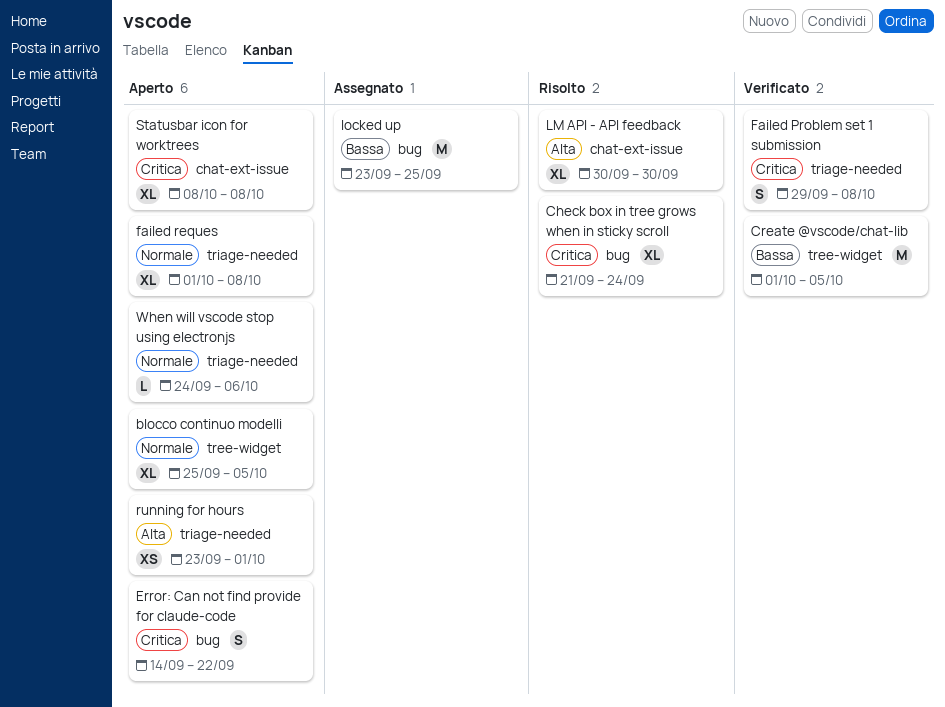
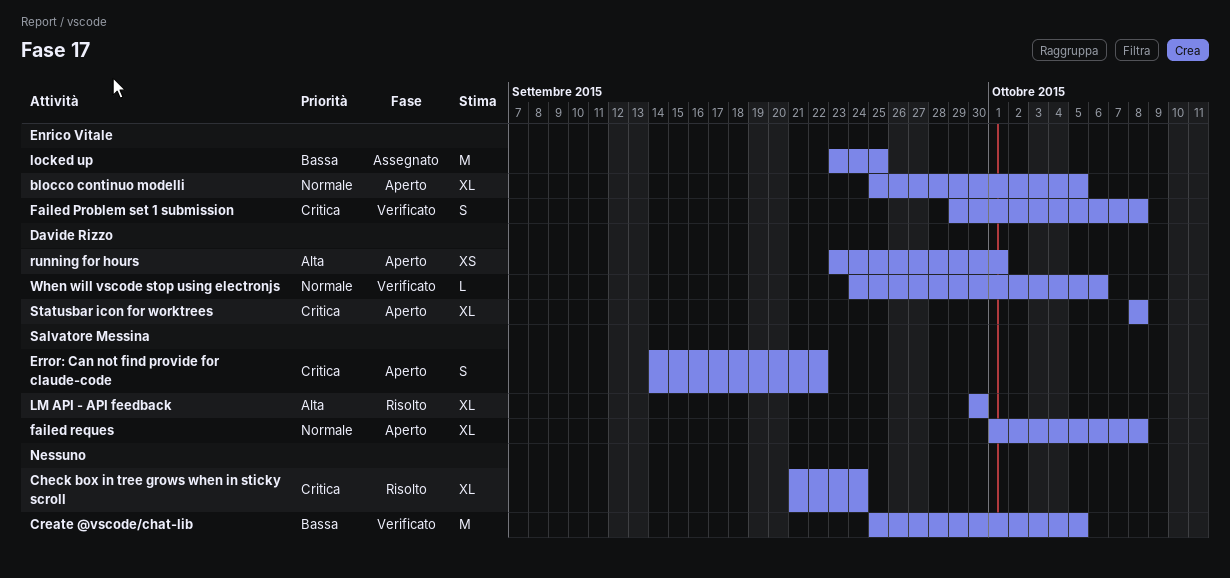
Create @vscode/chat-lib, start: Oct 1 -> Sep 25
When will vscode stop using electronjs, status: Aperto -> Verificato

